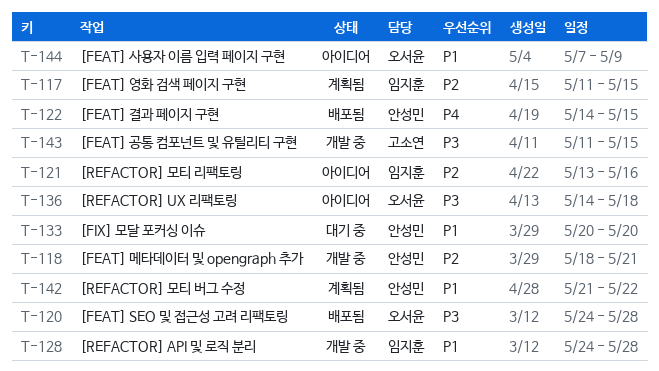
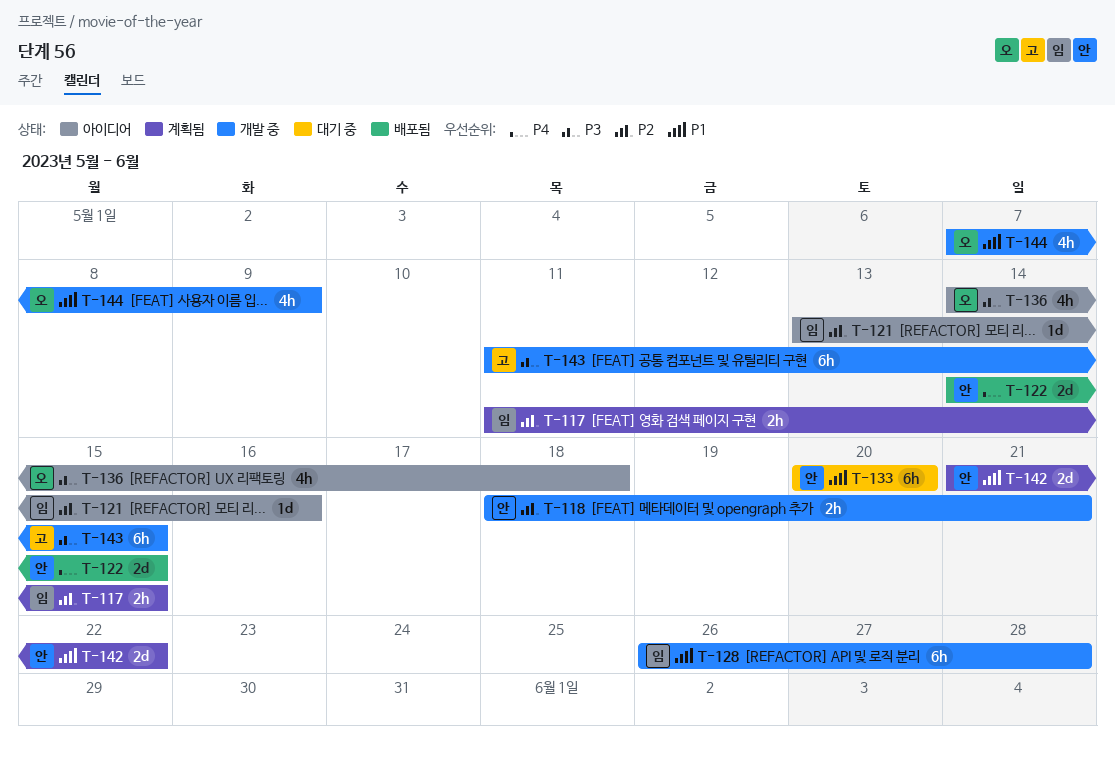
T-120: present -> none
T-128, start: May 24 -> May 26
T-144, status: 아이디어 -> 개발 중

